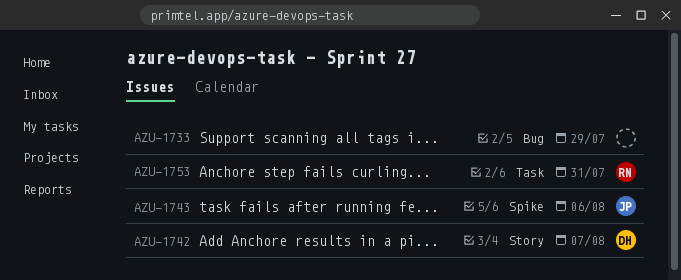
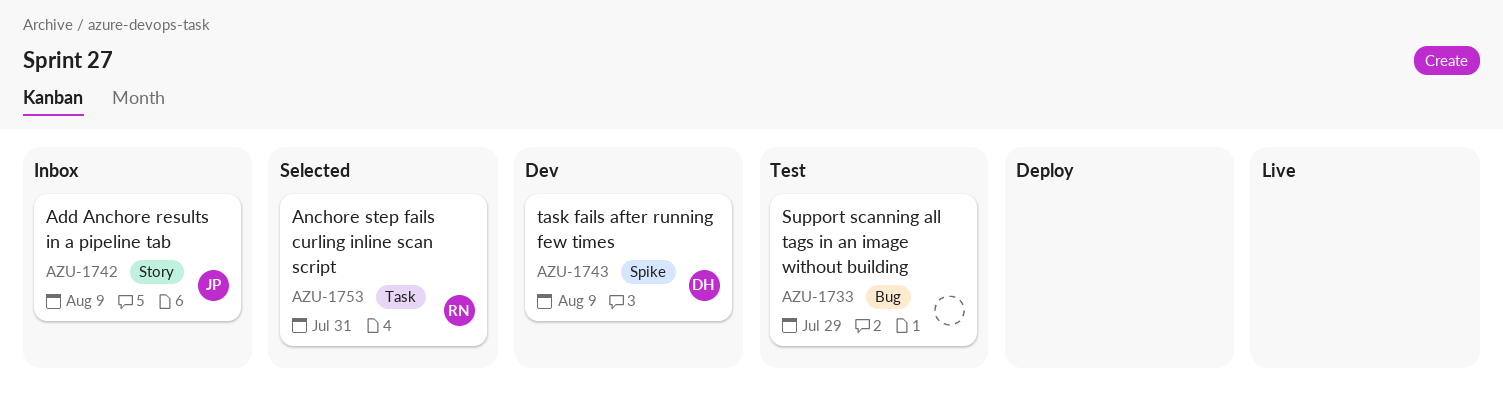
AZU-1742, owner: DH -> JP
AZU-1742, due: Aug 7 -> Aug 9
AZU-1743, owner: JP -> DH
AZU-1743, due: Aug 6 -> Aug 9

